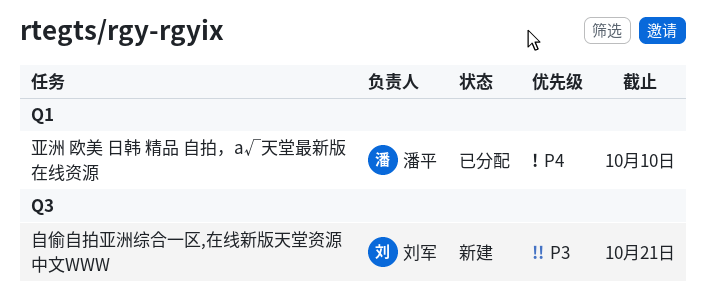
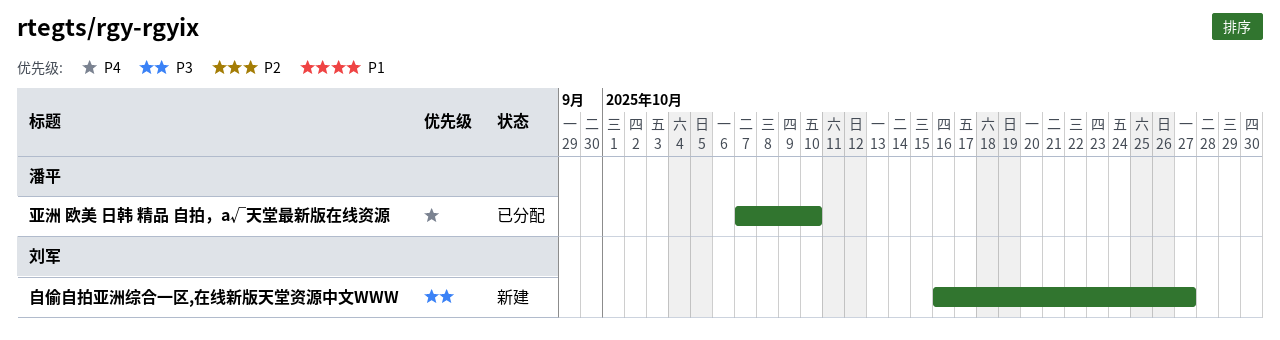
自偷自拍亚洲综合一区,在线新版天堂资源中文WWW, due: Oct 21 -> Oct 27

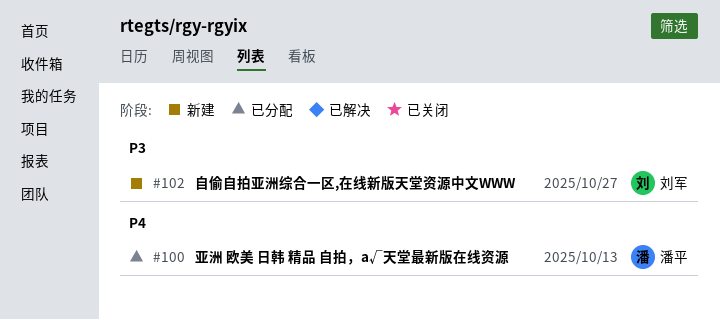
亚洲 欧美 日韩 精品 自拍，а√天堂最新版在线资源, due: Oct 10 -> Oct 13

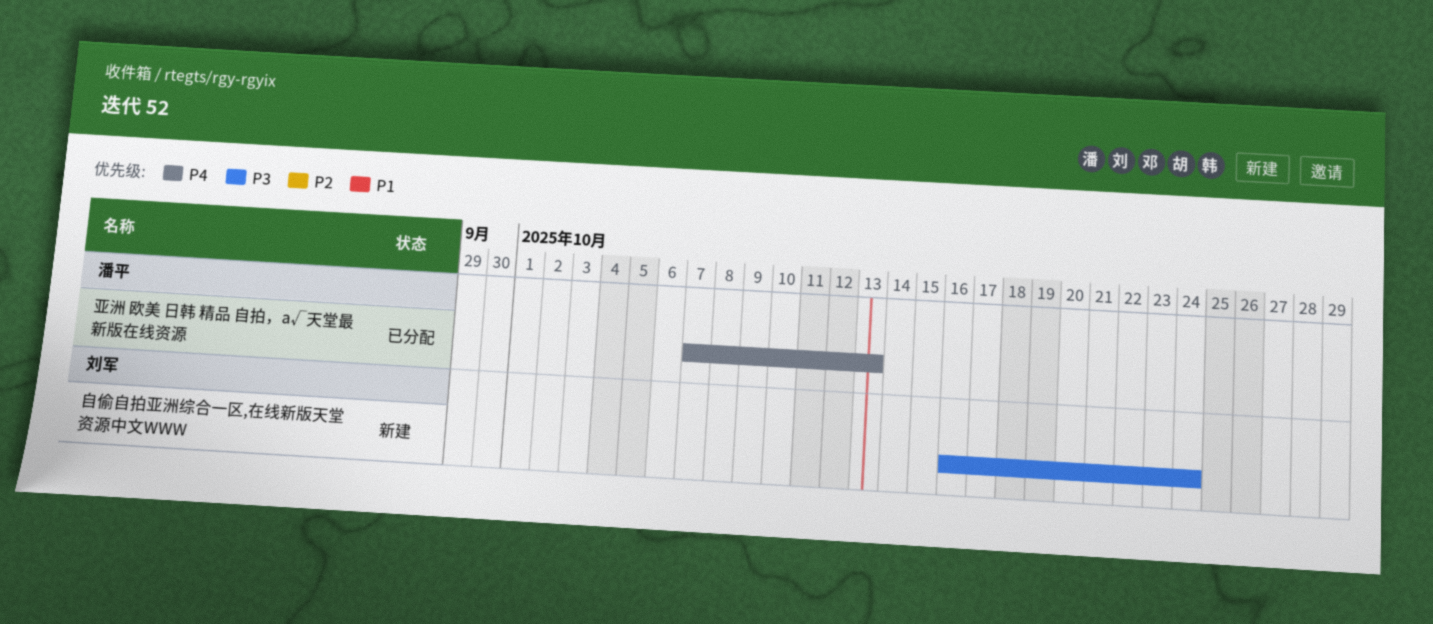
自偷自拍亚洲综合一区,在线新版天堂资源中文WWW, due: Oct 27 -> Oct 24

